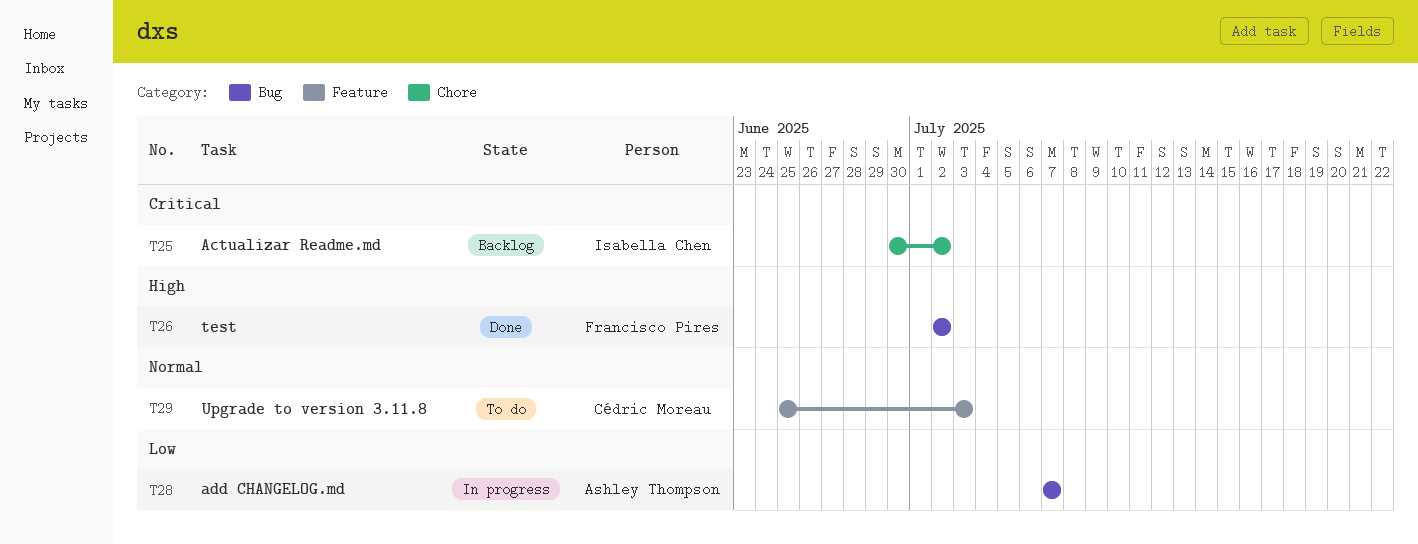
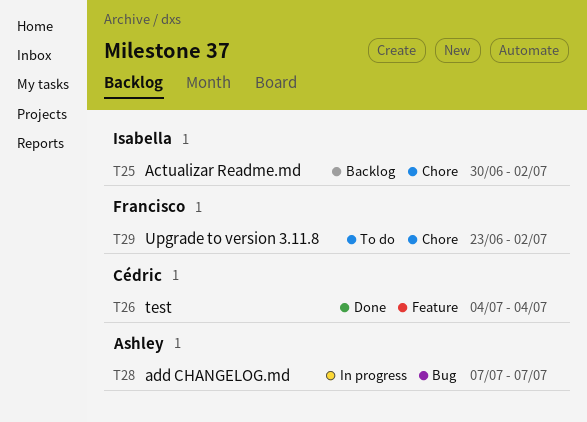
T26, owner: Francisco Pires -> Cédric Moreau
T26, label: Bug -> Feature
T26, start: Jul 2 -> Jul 4
T26, due: Jul 2 -> Jul 4
T29, owner: Cédric Moreau -> Francisco Pires
T29, label: Feature -> Chore
T29, start: Jun 25 -> Jun 23
T29, due: Jul 3 -> Jul 2

